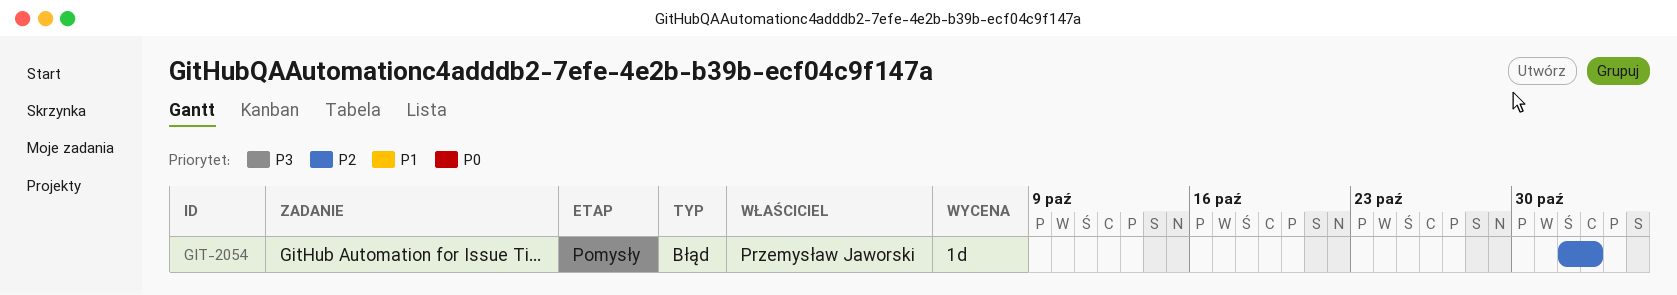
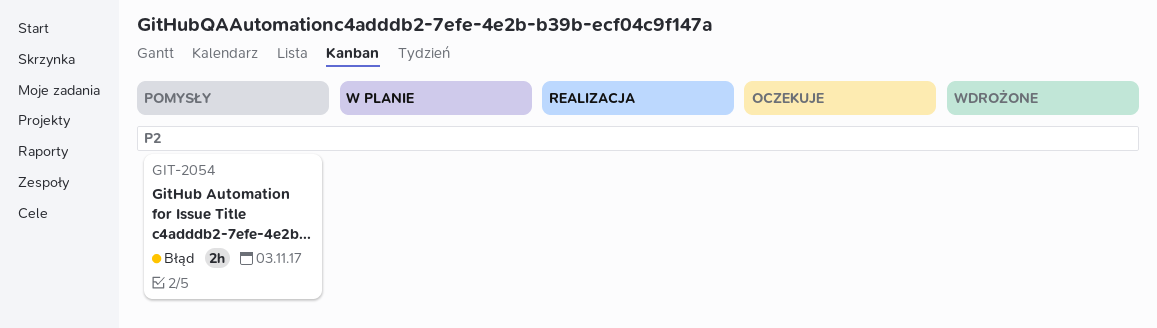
GIT-2054, estimate: 1d -> 2h
GIT-2054, due: Nov 2 -> Nov 3

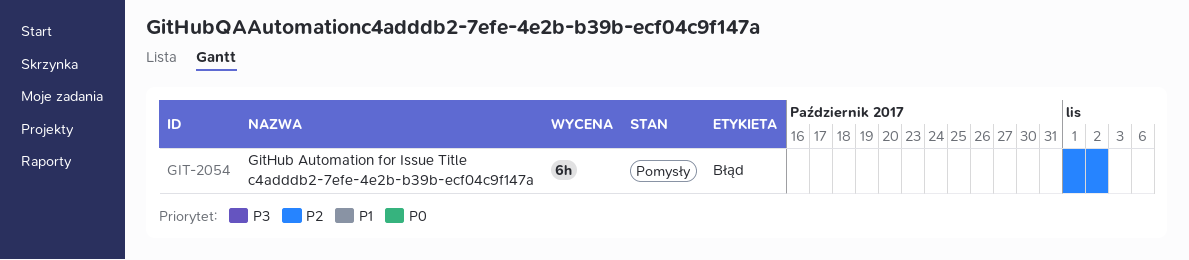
GIT-2054, estimate: 2h -> 6h
GIT-2054, due: Nov 3 -> Nov 2

